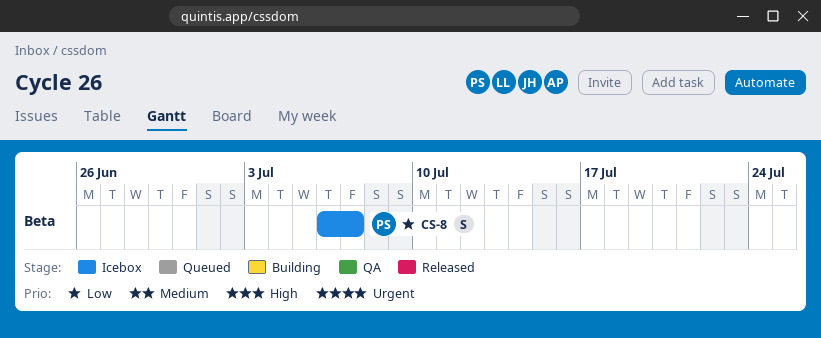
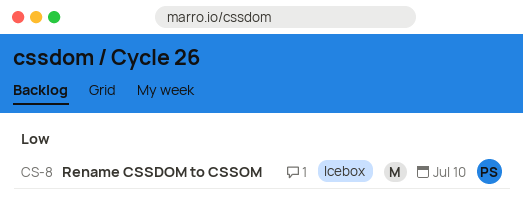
CS-8, estimate: S -> M
CS-8, due: Jul 7 -> Jul 10

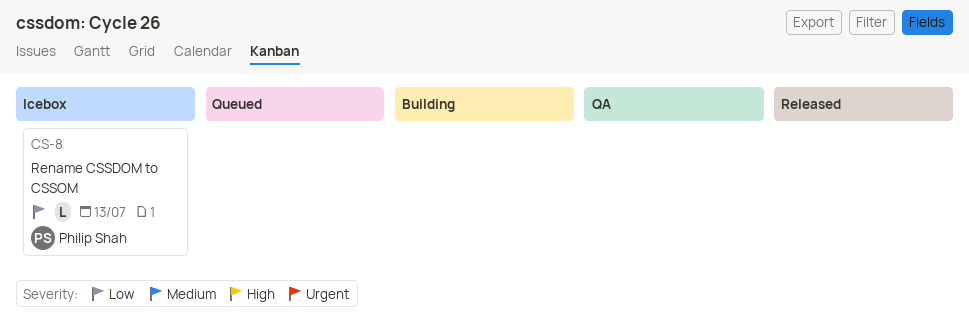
CS-8, estimate: M -> L
CS-8, due: Jul 10 -> Jul 13

